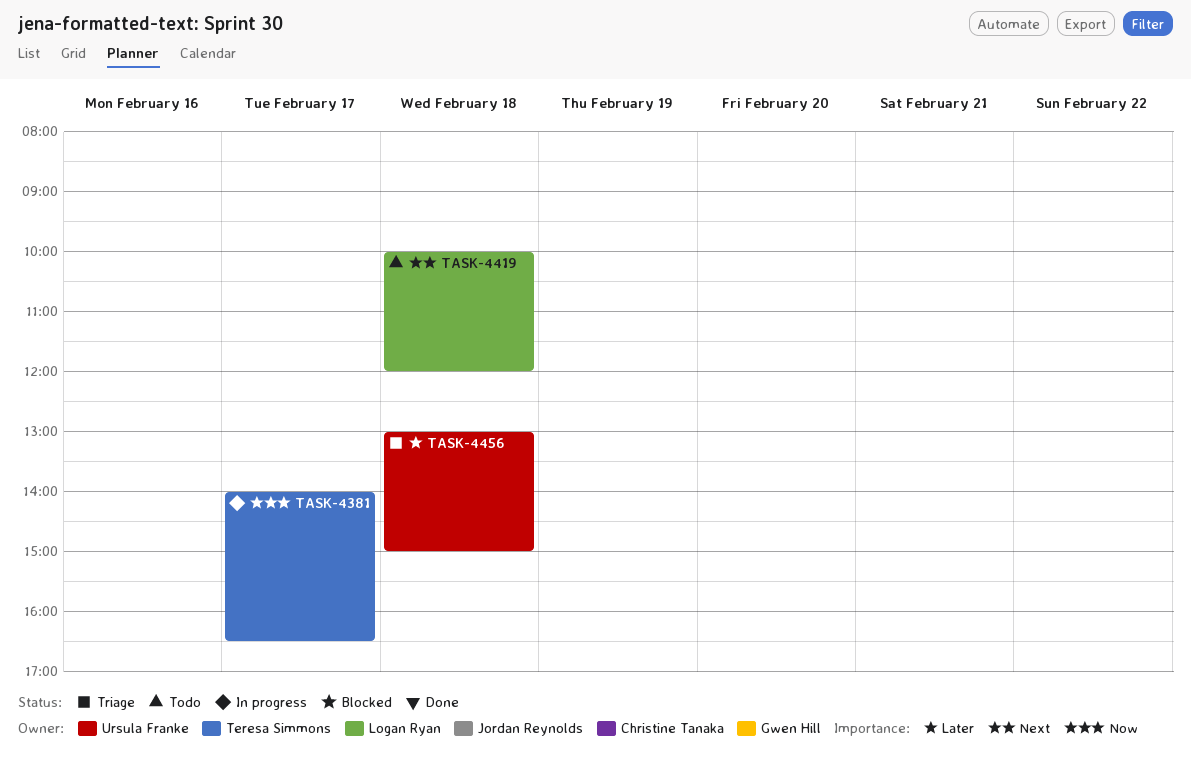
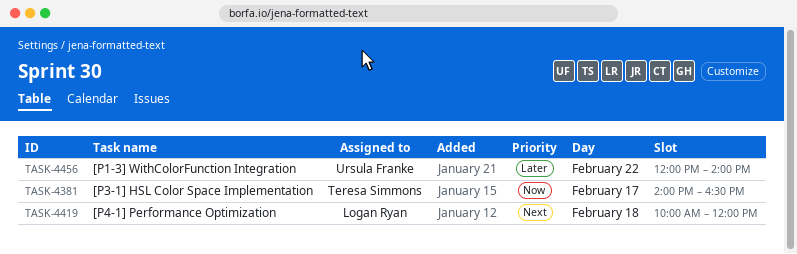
TASK-4456, day: Feb 18 -> Feb 22
TASK-4456, begins: 13:00 -> 12:00
TASK-4456, ends: 15:00 -> 14:00

